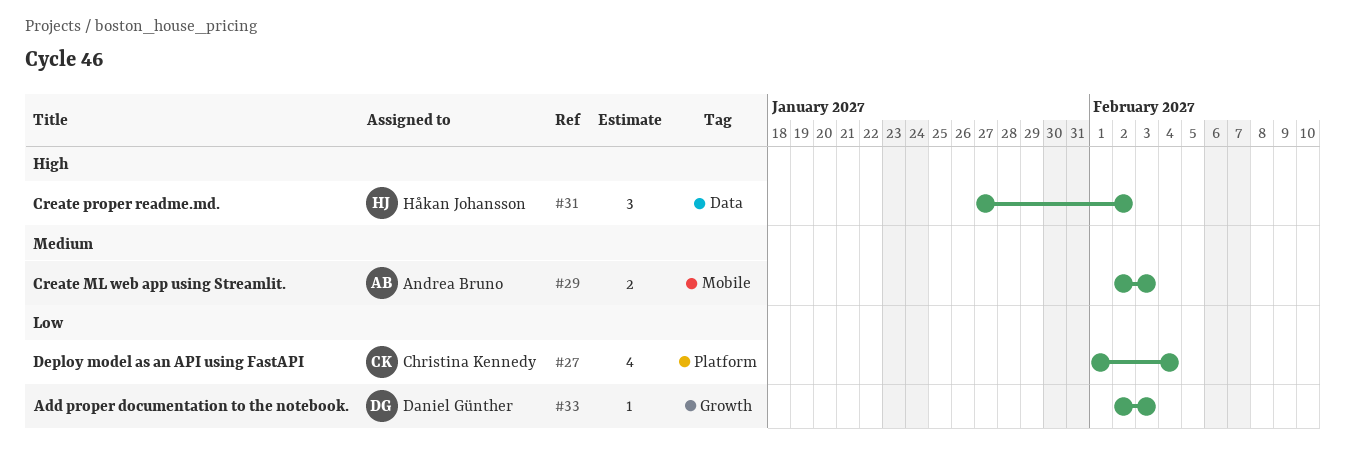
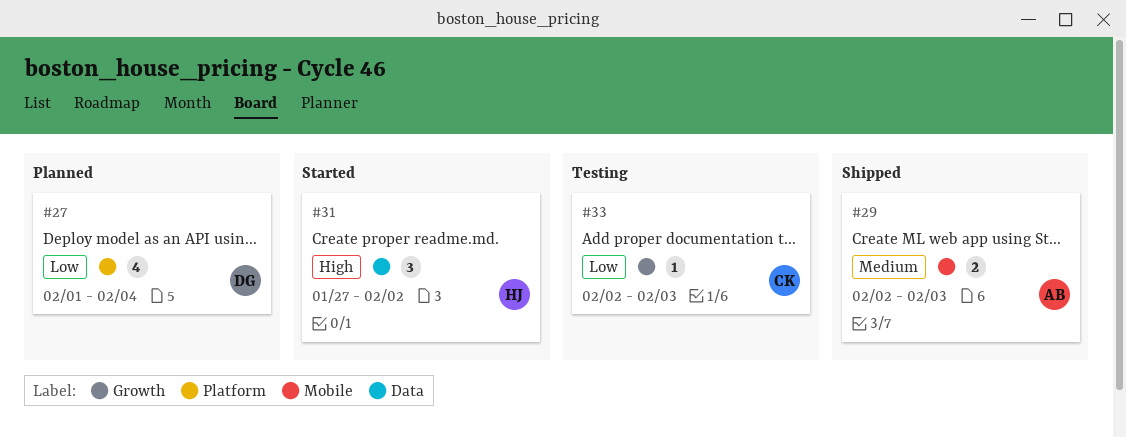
#27, owner: Christina Kennedy -> Daniel Günther
#33, owner: Daniel Günther -> Christina Kennedy

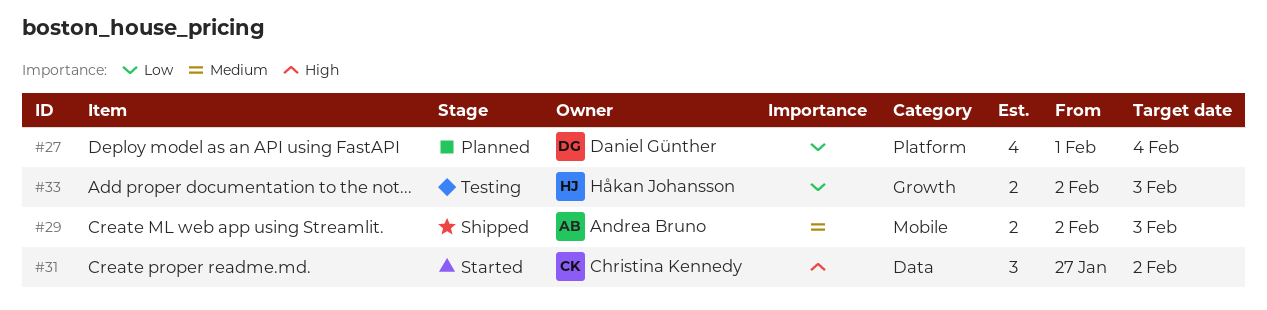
#31, owner: Håkan Johansson -> Christina Kennedy
#33, owner: Christina Kennedy -> Håkan Johansson
#33, estimate: 1 -> 2

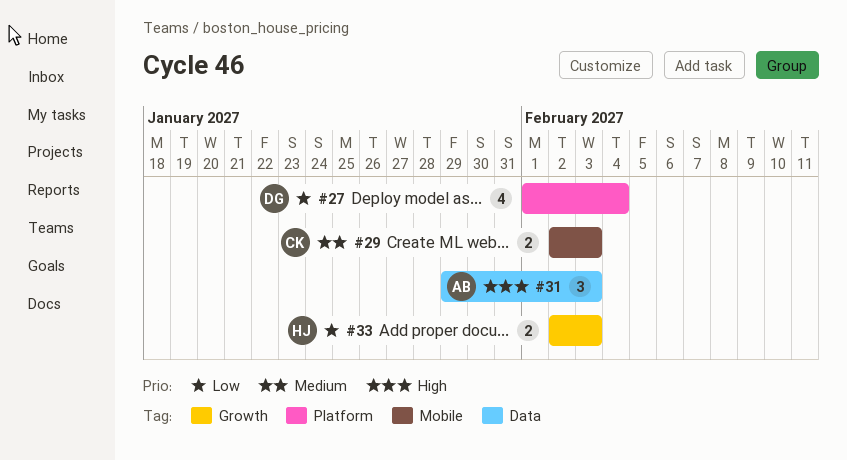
#29, owner: Andrea Bruno -> Christina Kennedy
#31, owner: Christina Kennedy -> Andrea Bruno
#31, start: Jan 27 -> Jan 29
#31, due: Feb 2 -> Feb 3

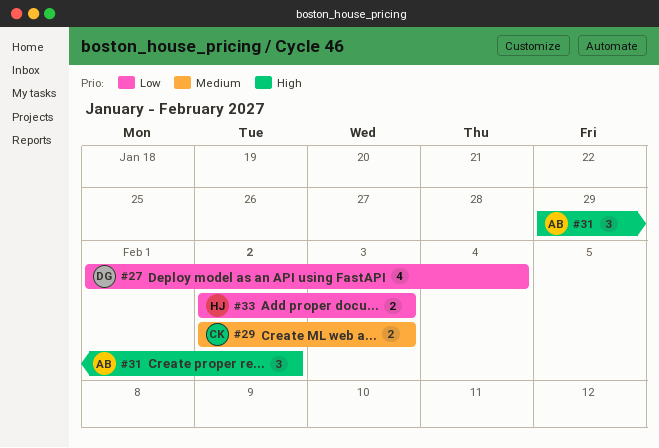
#31, due: Feb 3 -> Feb 2

